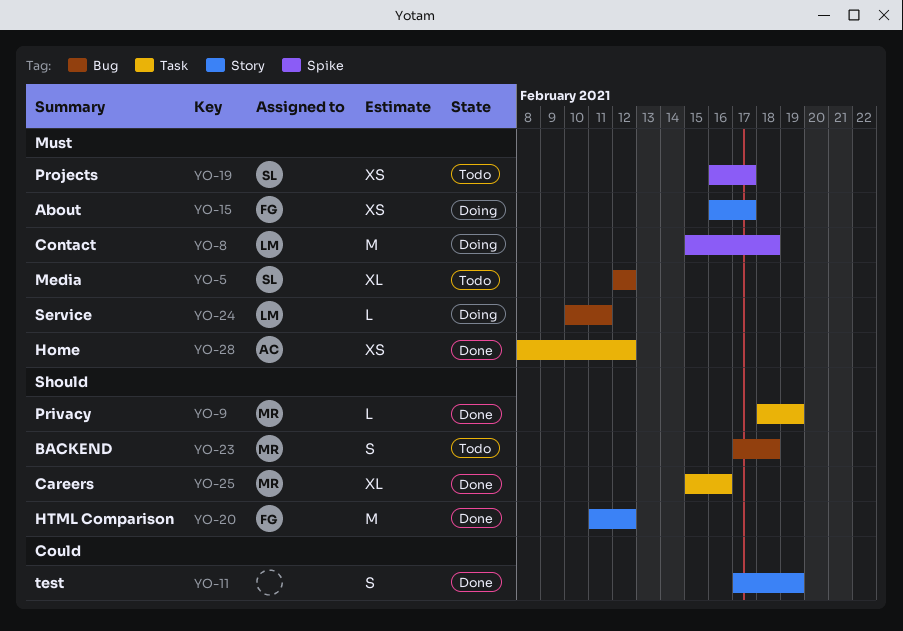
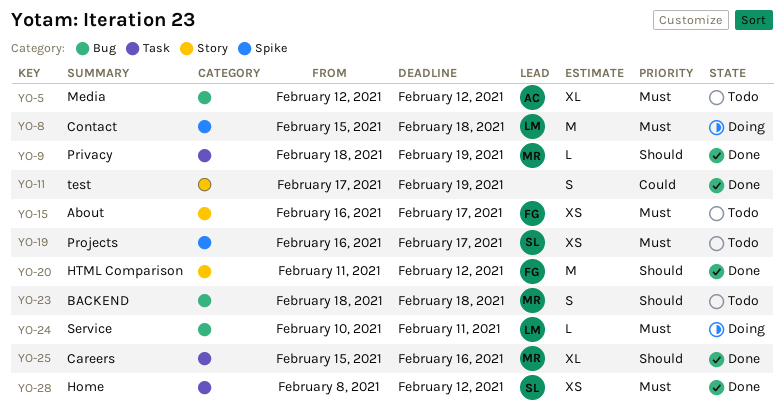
YO-5, owner: SL -> AC
YO-15, status: Doing -> Todo
YO-23, start: Feb 17 -> Feb 18
YO-28, owner: AC -> SL

